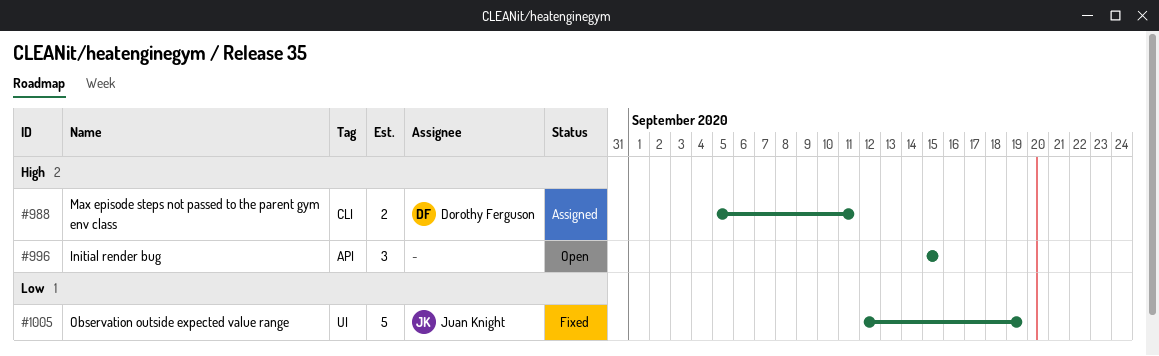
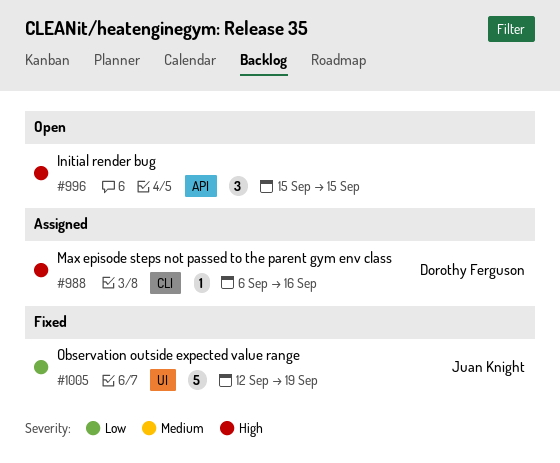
#988, estimate: 2 -> 1
#988, start: Sep 5 -> Sep 6
#988, due: Sep 11 -> Sep 16

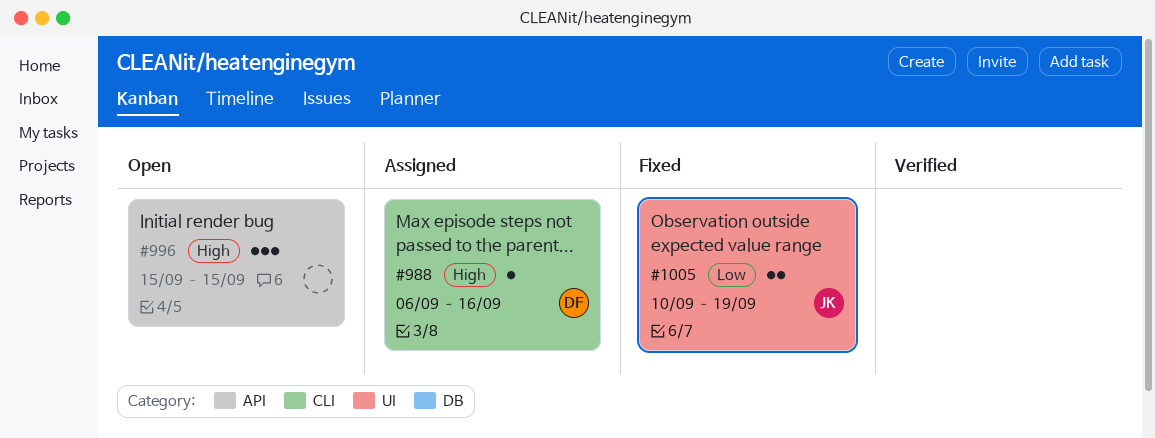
#1005, estimate: 5 -> 2
#1005, start: Sep 12 -> Sep 10

